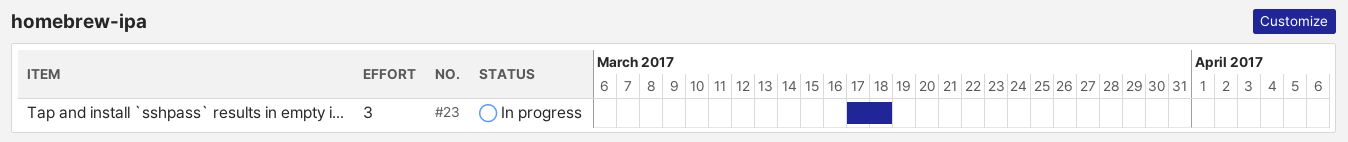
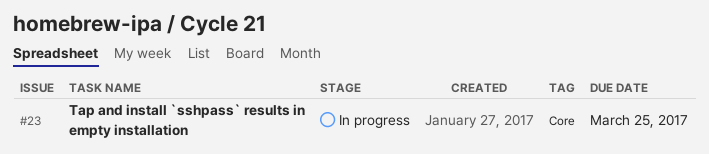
#23, due: Mar 18 -> Mar 25

